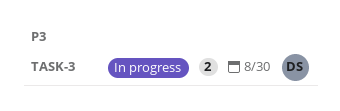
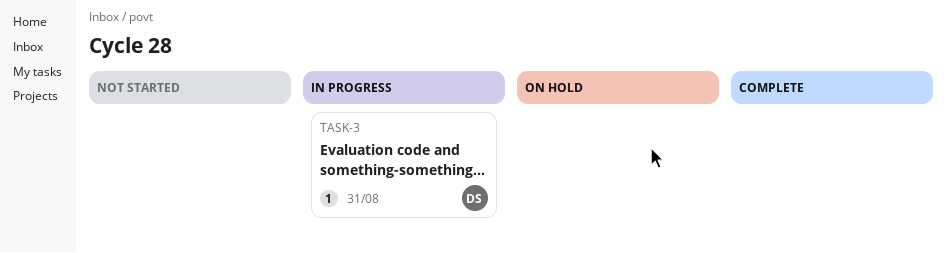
TASK-3, estimate: 2 -> 1
TASK-3, due: Aug 30 -> Aug 31

